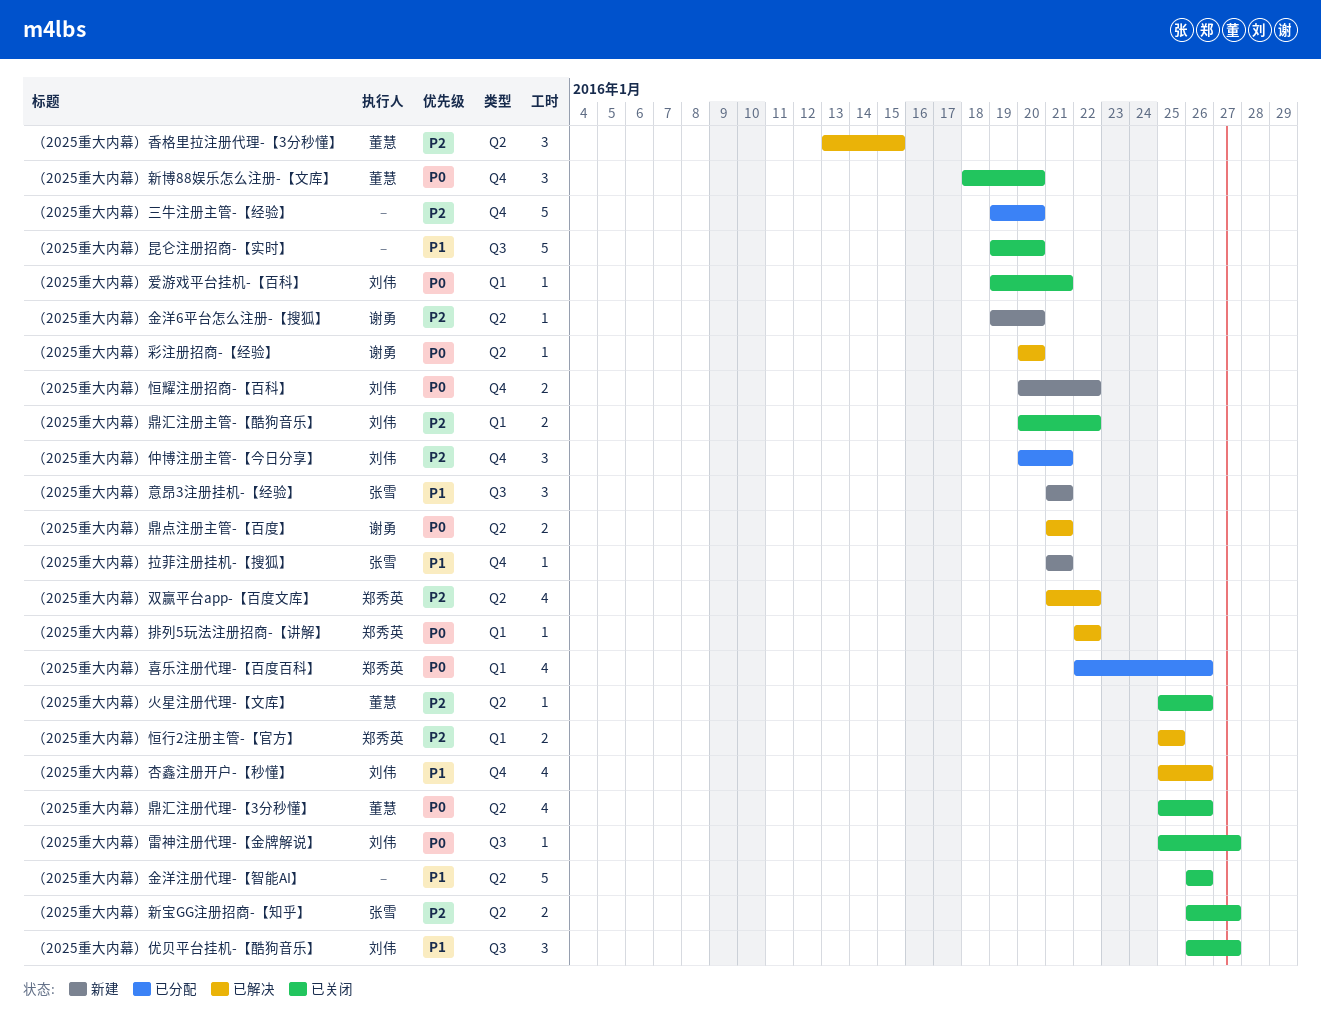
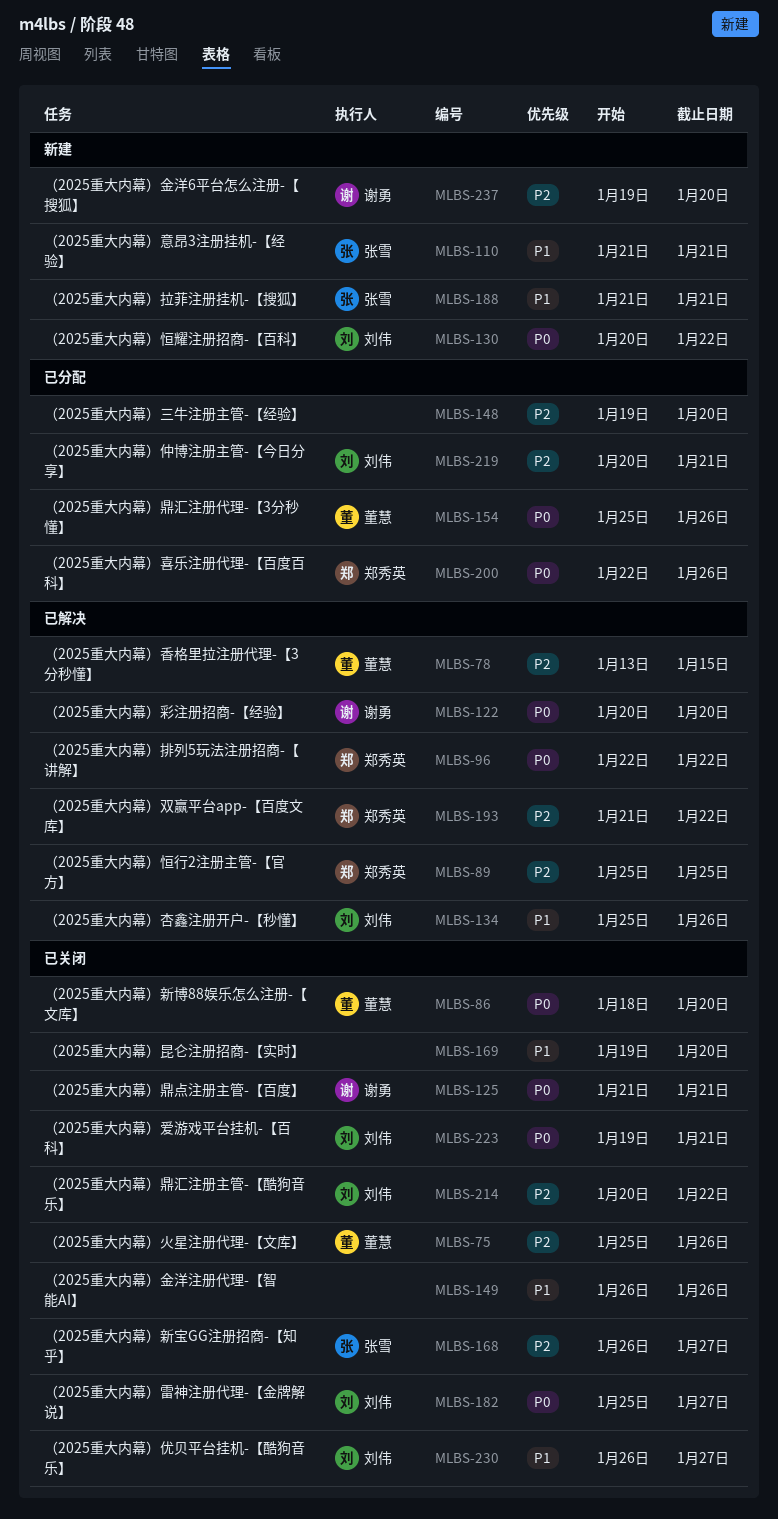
（2025重大内幕）鼎汇注册代理-【3分秒懂】, status: 已关闭 -> 已分配
（2025重大内幕）鼎点注册主管-【百度】, status: 已解决 -> 已关闭

